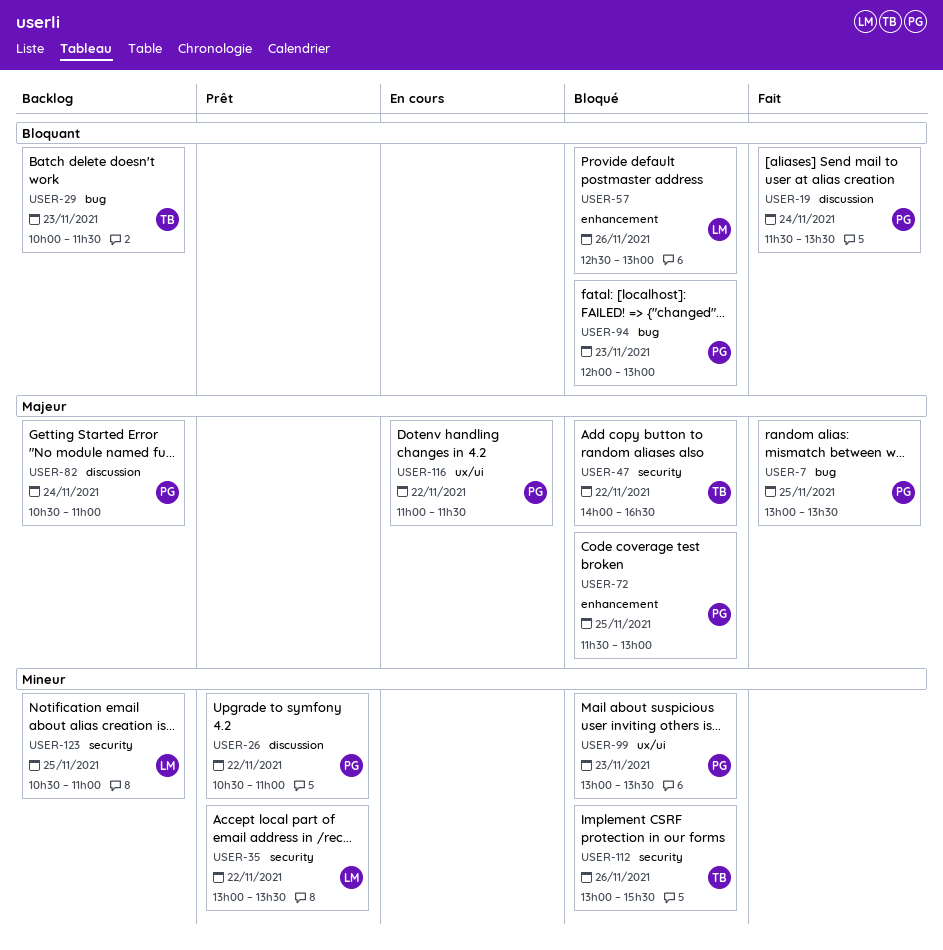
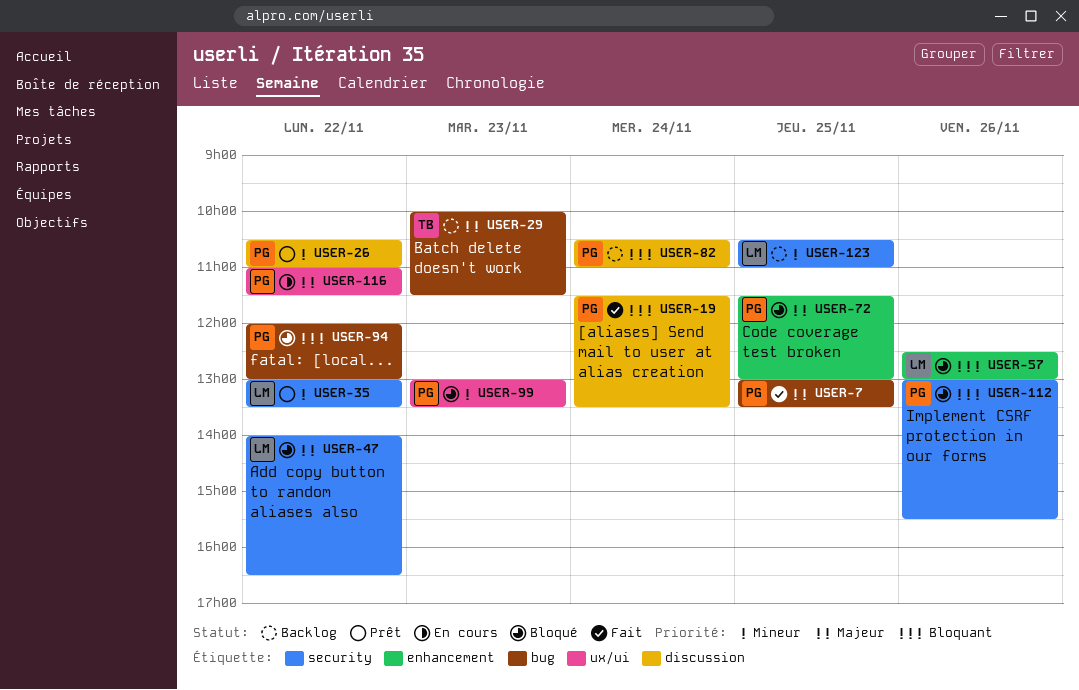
USER-29, priority: Bloquant -> Majeur
USER-47, owner: TB -> LM
USER-82, priority: Majeur -> Bloquant
USER-94, day: Nov 23 -> Nov 22
USER-112, owner: TB -> PG
USER-112, priority: Mineur -> Bloquant

